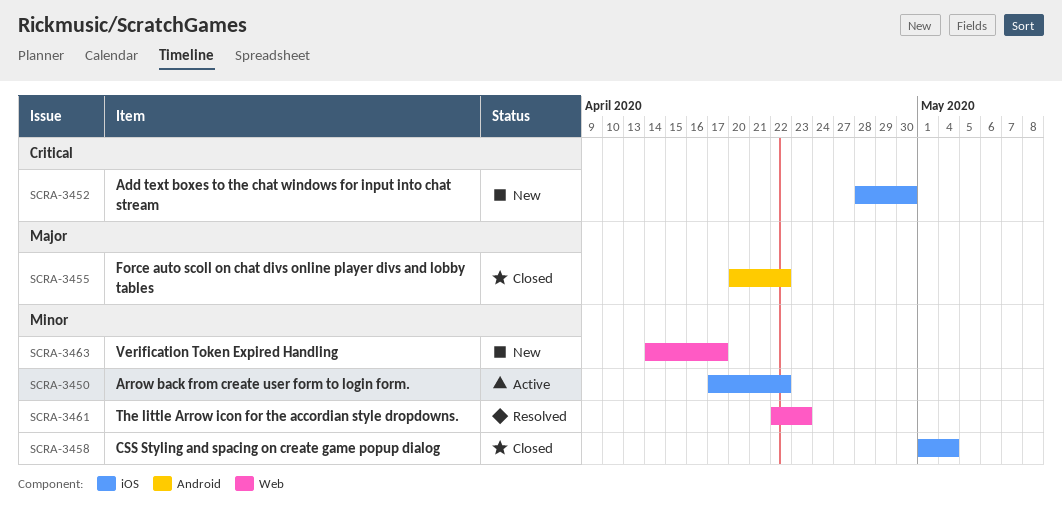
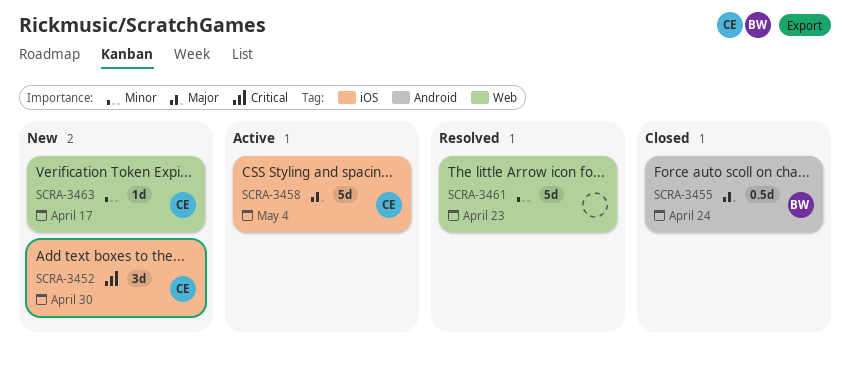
SCRA-3450: present -> none
SCRA-3455, due: Apr 22 -> Apr 24
SCRA-3458, status: Closed -> Active
SCRA-3458, priority: Minor -> Major

